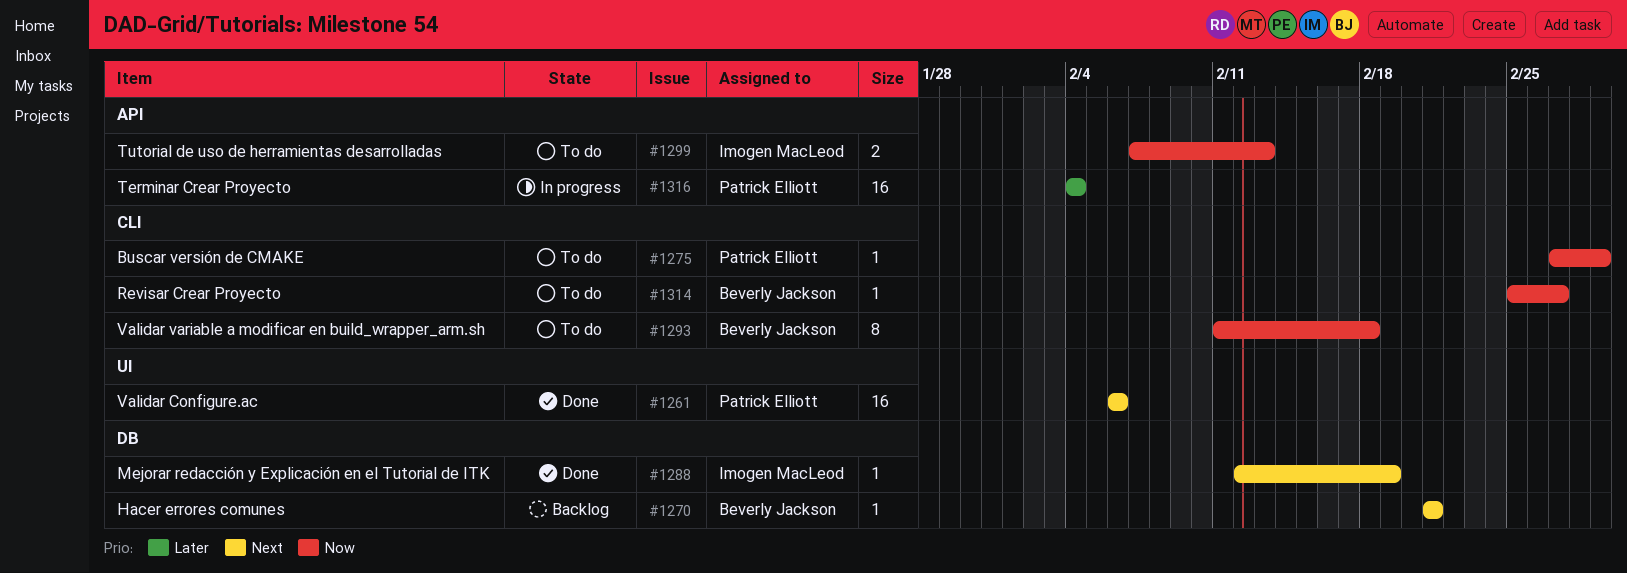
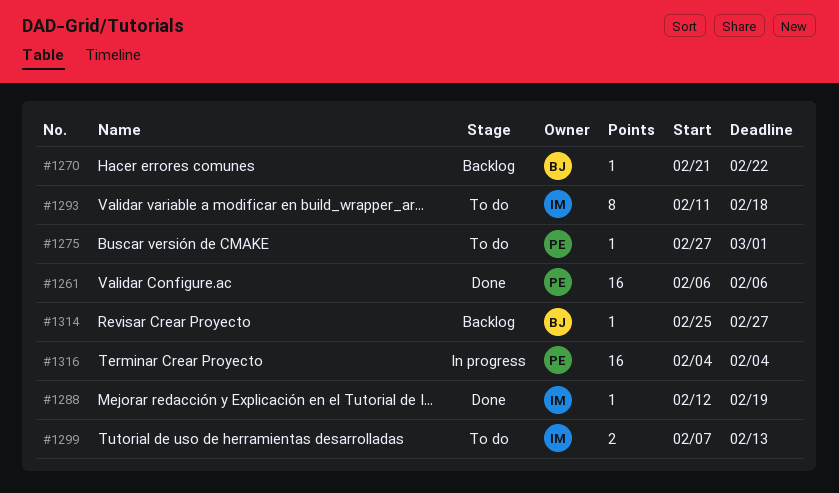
#1270, due: Feb 21 -> Feb 22
#1293, owner: Beverly Jackson -> Imogen MacLeod
#1314, status: To do -> Backlog

